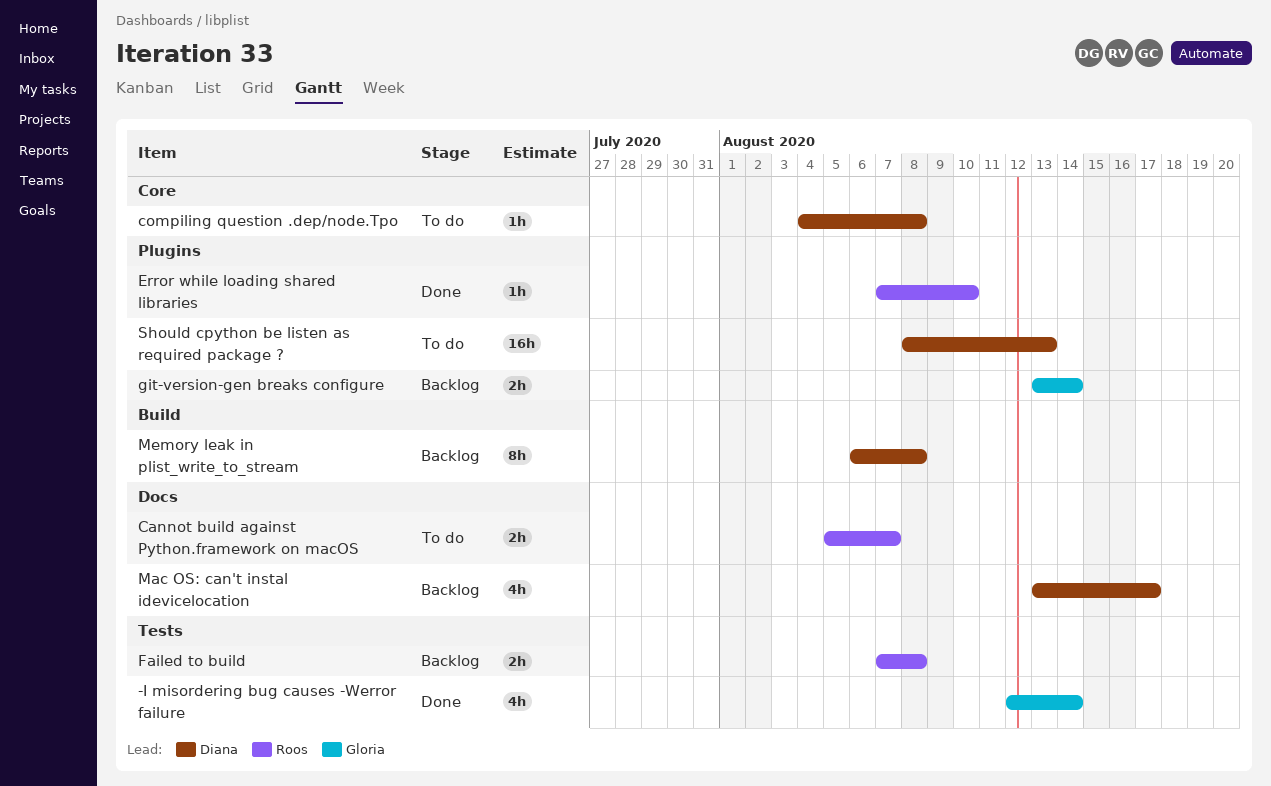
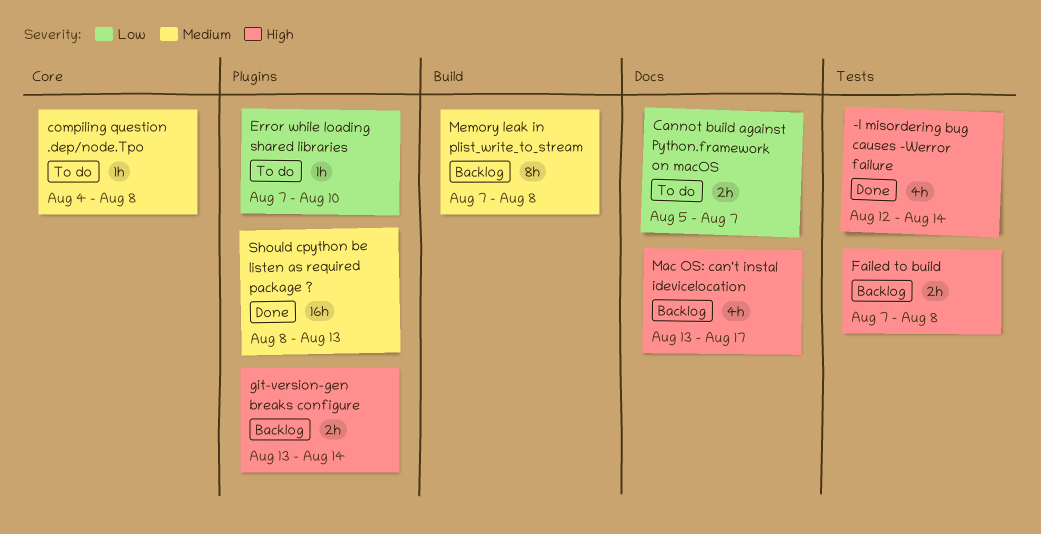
Error while loading shared libraries, status: Done -> To do
Memory leak in plist_write_to_stream, start: Aug 6 -> Aug 7
Should cpython be listen as required package ?, status: To do -> Done

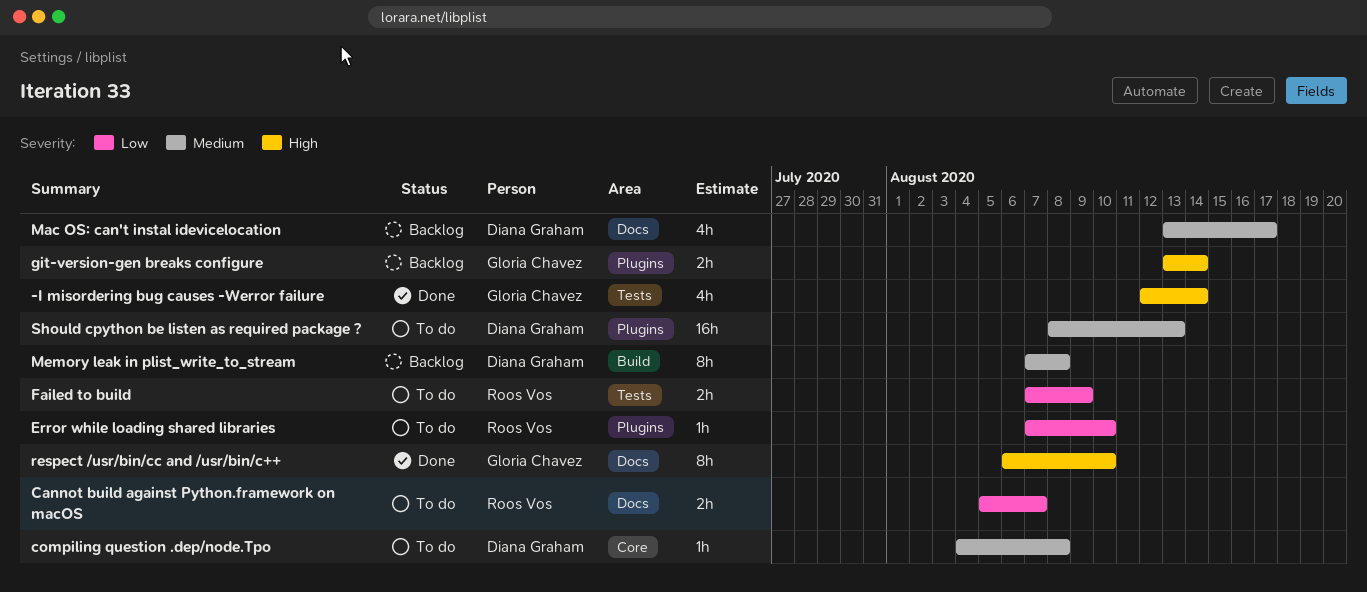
Failed to build, status: Backlog -> To do
Failed to build, priority: High -> Low
Failed to build, due: Aug 8 -> Aug 9
Mac OS: can't instal idevicelocation, priority: High -> Medium
respect /usr/bin/cc and /usr/bin/c++: none -> present
Should cpython be listen as required package ?, status: Done -> To do

